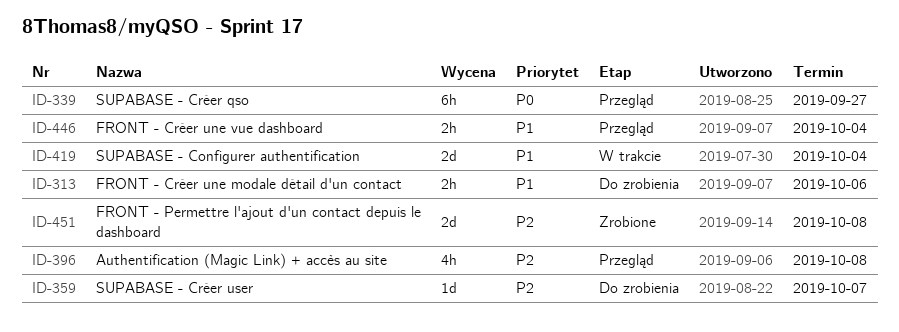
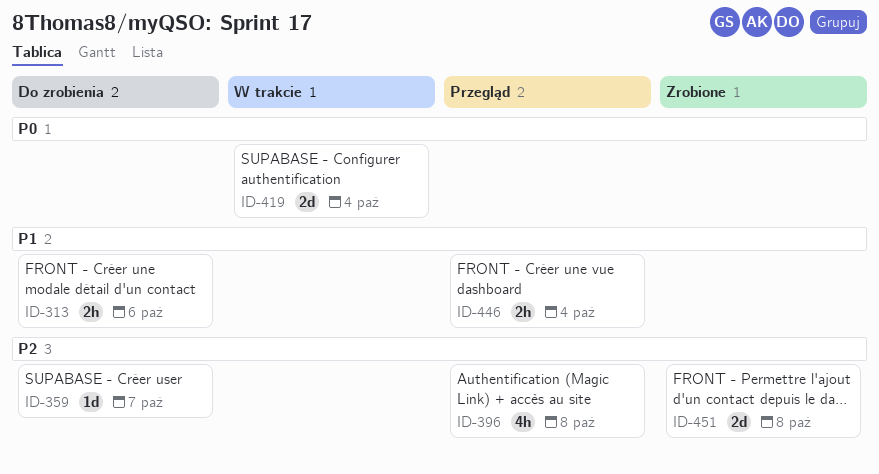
ID-339: present -> none
ID-419, priority: P1 -> P0

